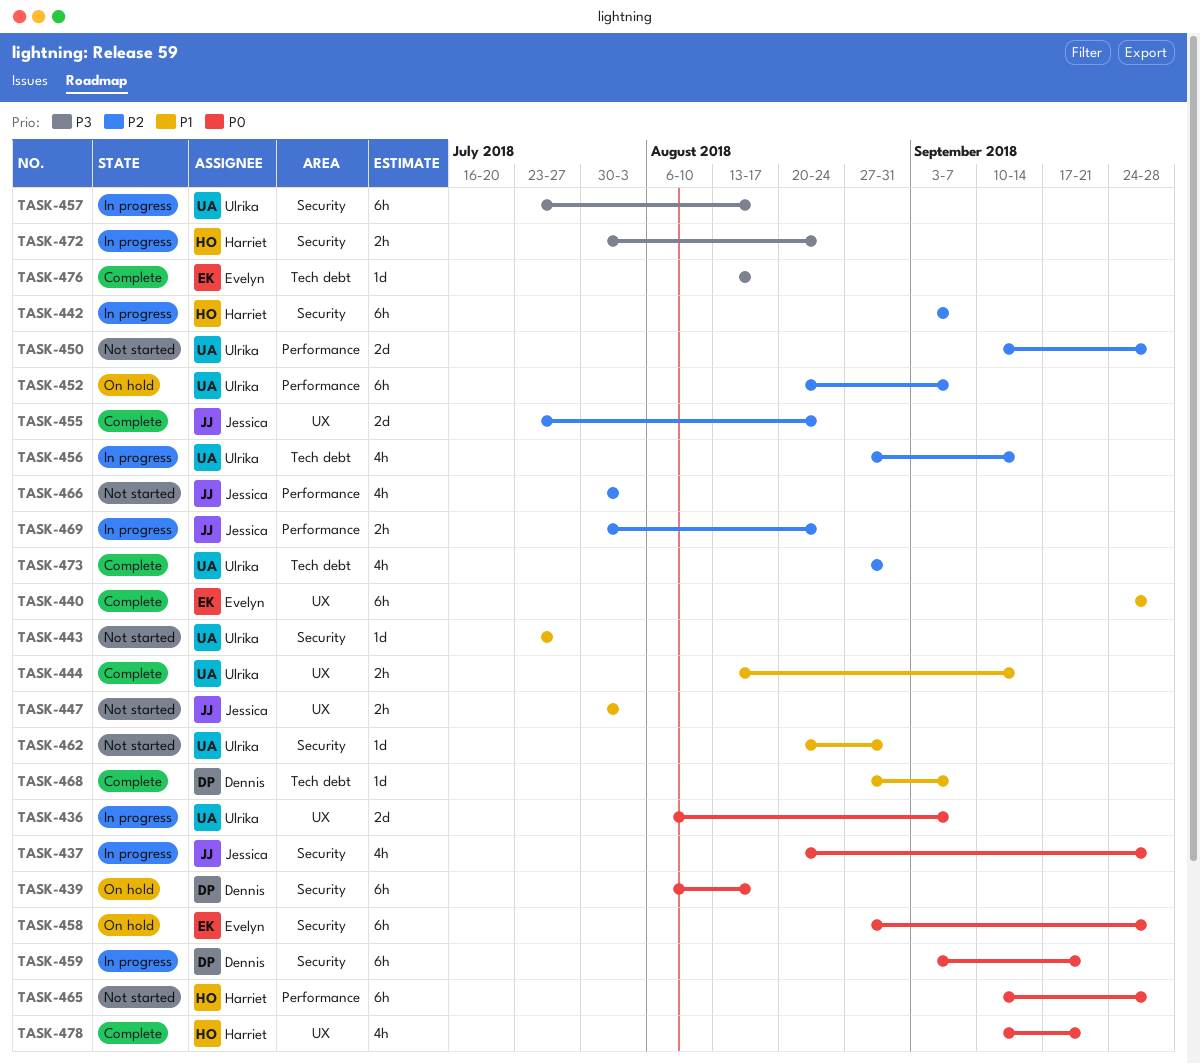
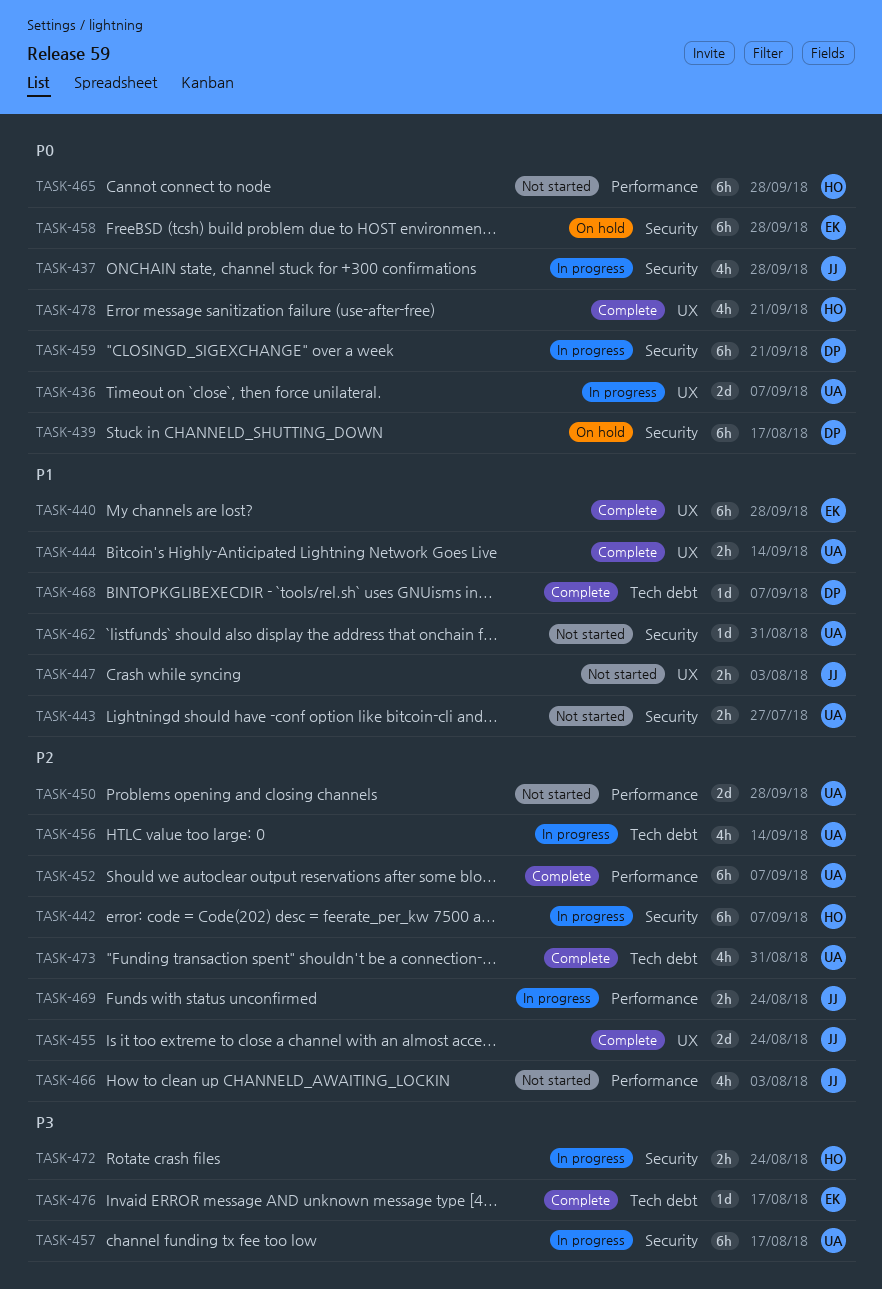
TASK-443, estimate: 1d -> 2h
TASK-452, status: On hold -> Complete

